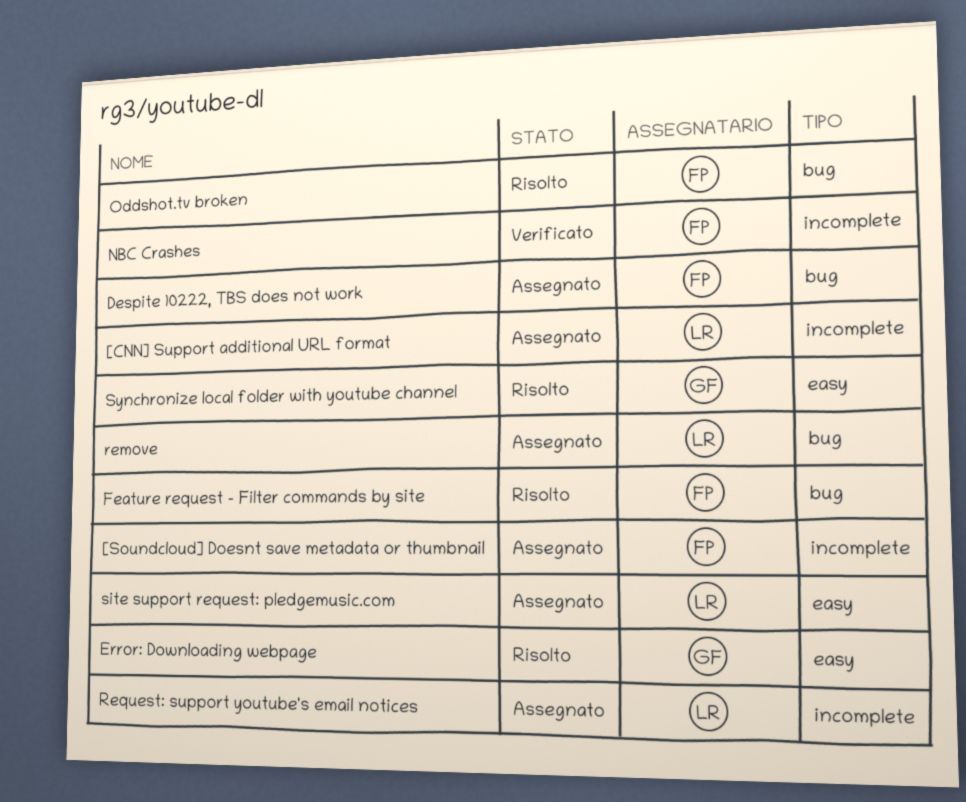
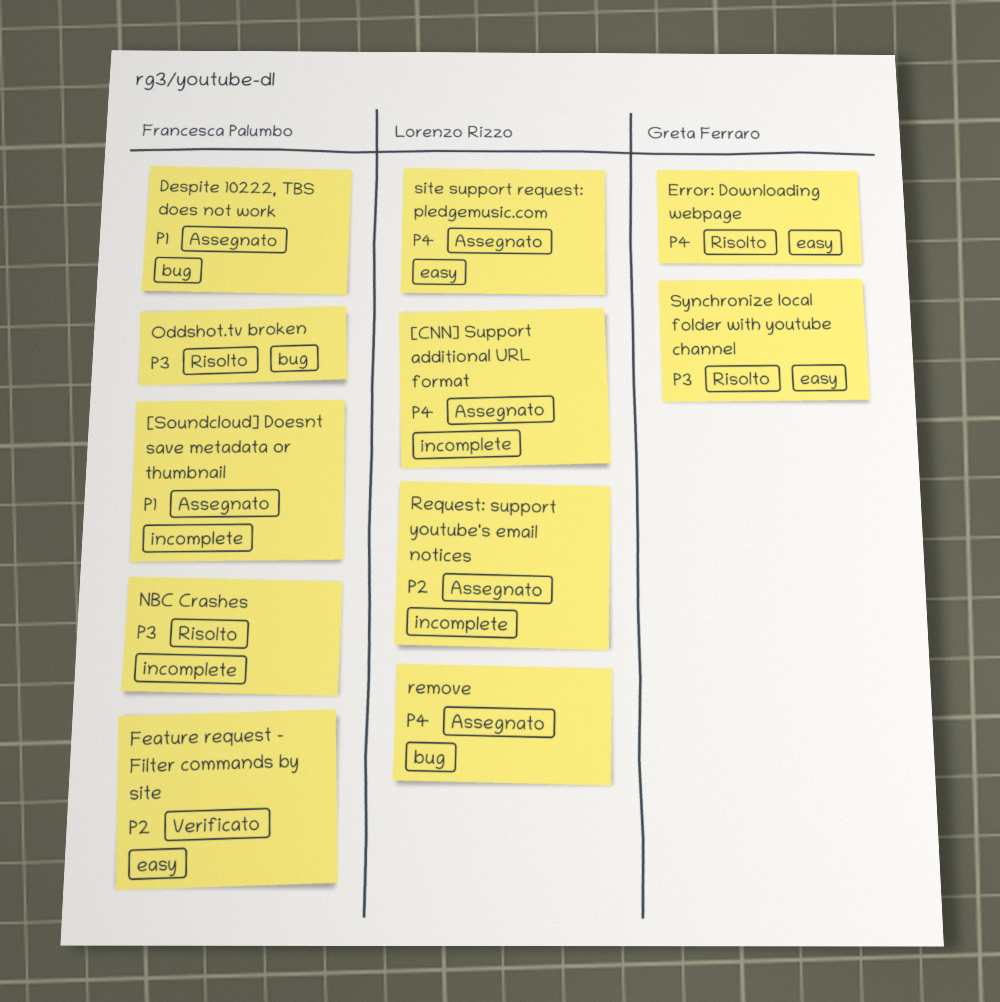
Feature request - Filter commands by site, status: Risolto -> Verificato
Feature request - Filter commands by site, label: bug -> easy
NBC Crashes, status: Verificato -> Risolto

